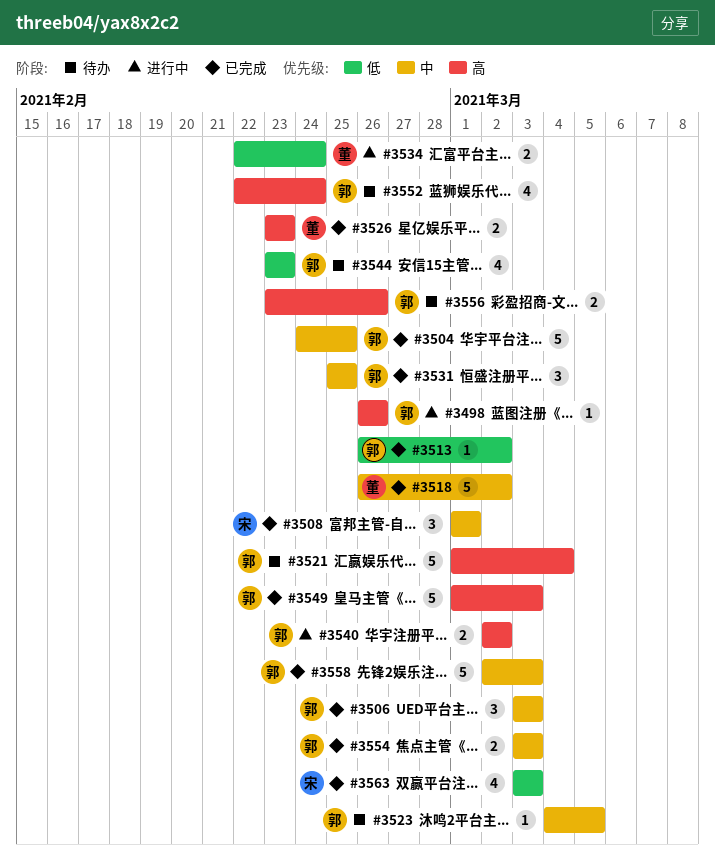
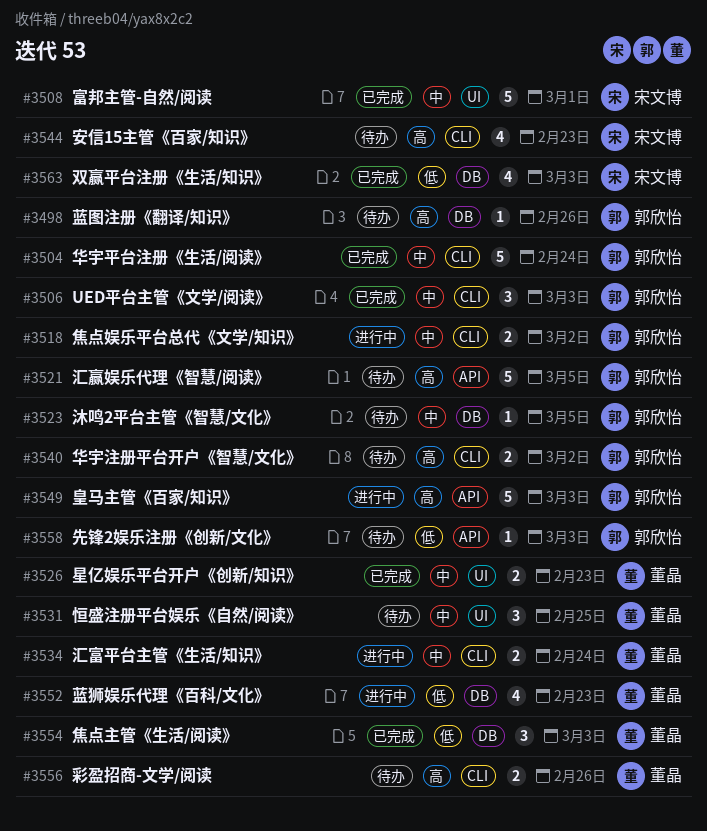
#3498, status: 进行中 -> 待办
#3504, due: Feb 25 -> Feb 24
#3508, estimate: 3 -> 5
#3513: present -> none
#3518, status: 已完成 -> 进行中
#3518, owner: 董晶 -> 郭欣怡
#3518, estimate: 5 -> 2
#3521, due: Mar 4 -> Mar 5
#3526, priority: 高 -> 中
#3531, status: 已完成 -> 待办
#3531, owner: 郭欣怡 -> 董晶
#3534, priority: 低 -> 中
#3540, status: 进行中 -> 待办
#3544, owner: 郭欣怡 -> 宋文博
#3544, priority: 低 -> 高
#3549, status: 已完成 -> 进行中
#3552, status: 待办 -> 进行中
#3552, owner: 郭欣怡 -> 董晶
#3552, priority: 高 -> 低
#3552, due: Feb 24 -> Feb 23
#3554, owner: 郭欣怡 -> 董晶
#3554, priority: 中 -> 低
#3554, estimate: 2 -> 3
#3556, owner: 郭欣怡 -> 董晶
#3558, status: 已完成 -> 待办
#3558, priority: 中 -> 低
#3558, estimate: 5 -> 1

